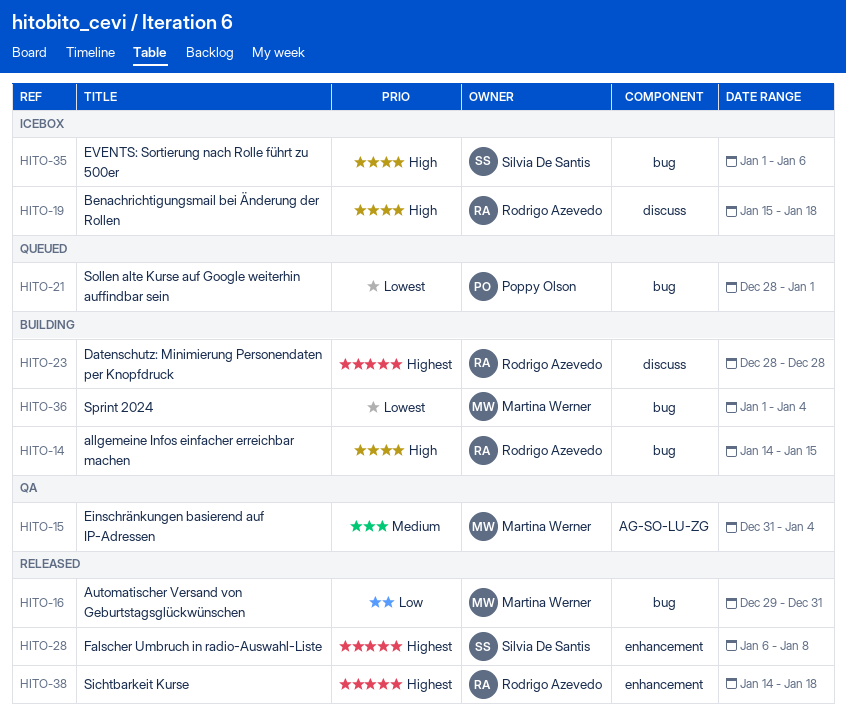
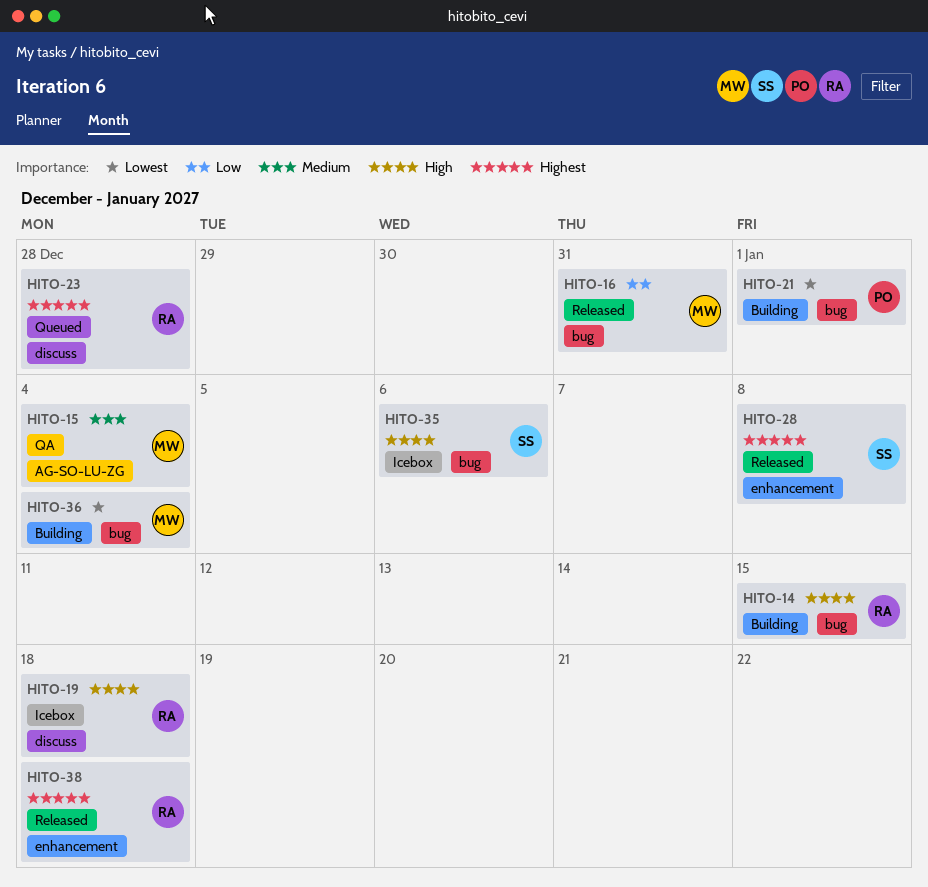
HITO-21, status: Queued -> Building
HITO-23, status: Building -> Queued

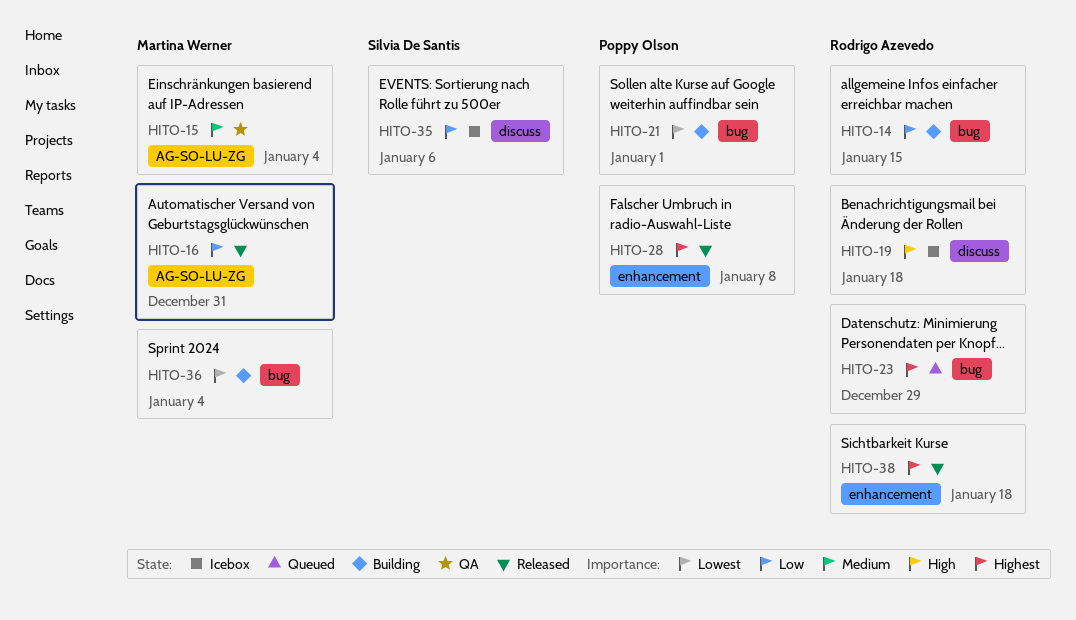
HITO-14, priority: High -> Low
HITO-16, label: bug -> AG-SO-LU-ZG
HITO-23, label: discuss -> bug
HITO-23, due: Dec 28 -> Dec 29
HITO-28, owner: Silvia De Santis -> Poppy Olson
HITO-35, priority: High -> Low
HITO-35, label: bug -> discuss

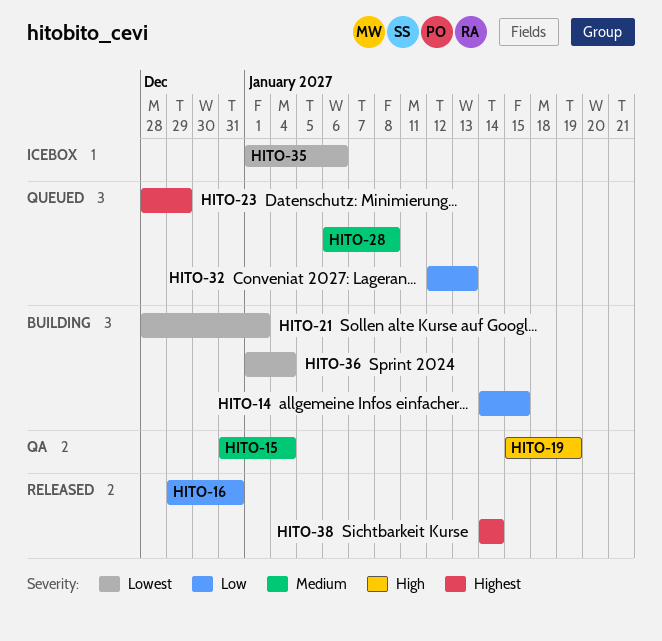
HITO-19, status: Icebox -> QA
HITO-19, due: Jan 18 -> Jan 19
HITO-28, status: Released -> Queued
HITO-28, priority: Highest -> Medium
HITO-32: none -> present
HITO-35, priority: Low -> Lowest
HITO-38, due: Jan 18 -> Jan 14

